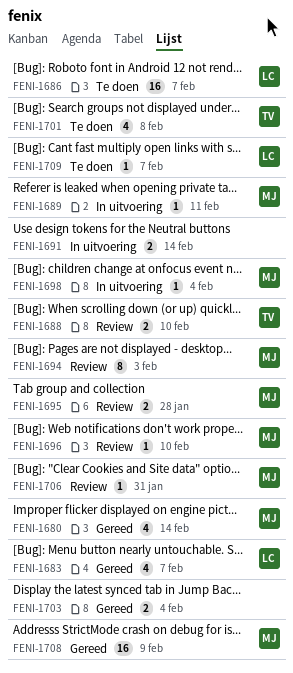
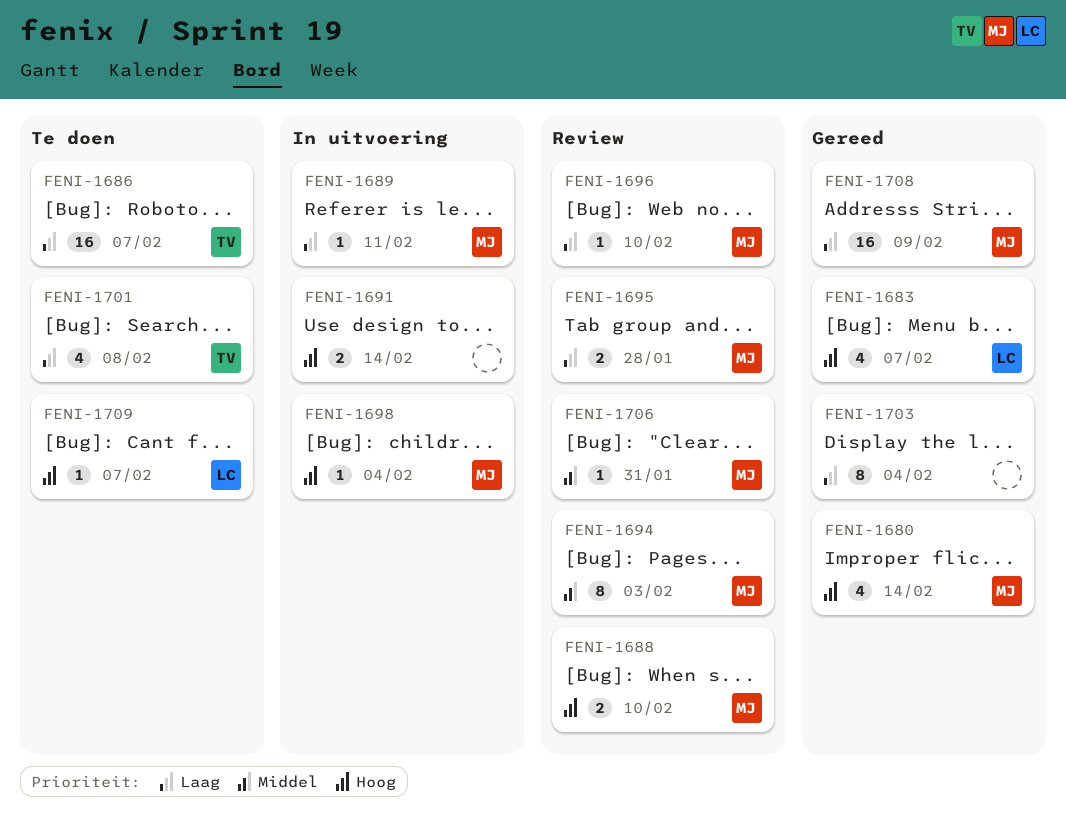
FENI-1686, owner: LC -> TV
FENI-1688, owner: TV -> MJ
FENI-1703, estimate: 2 -> 8

